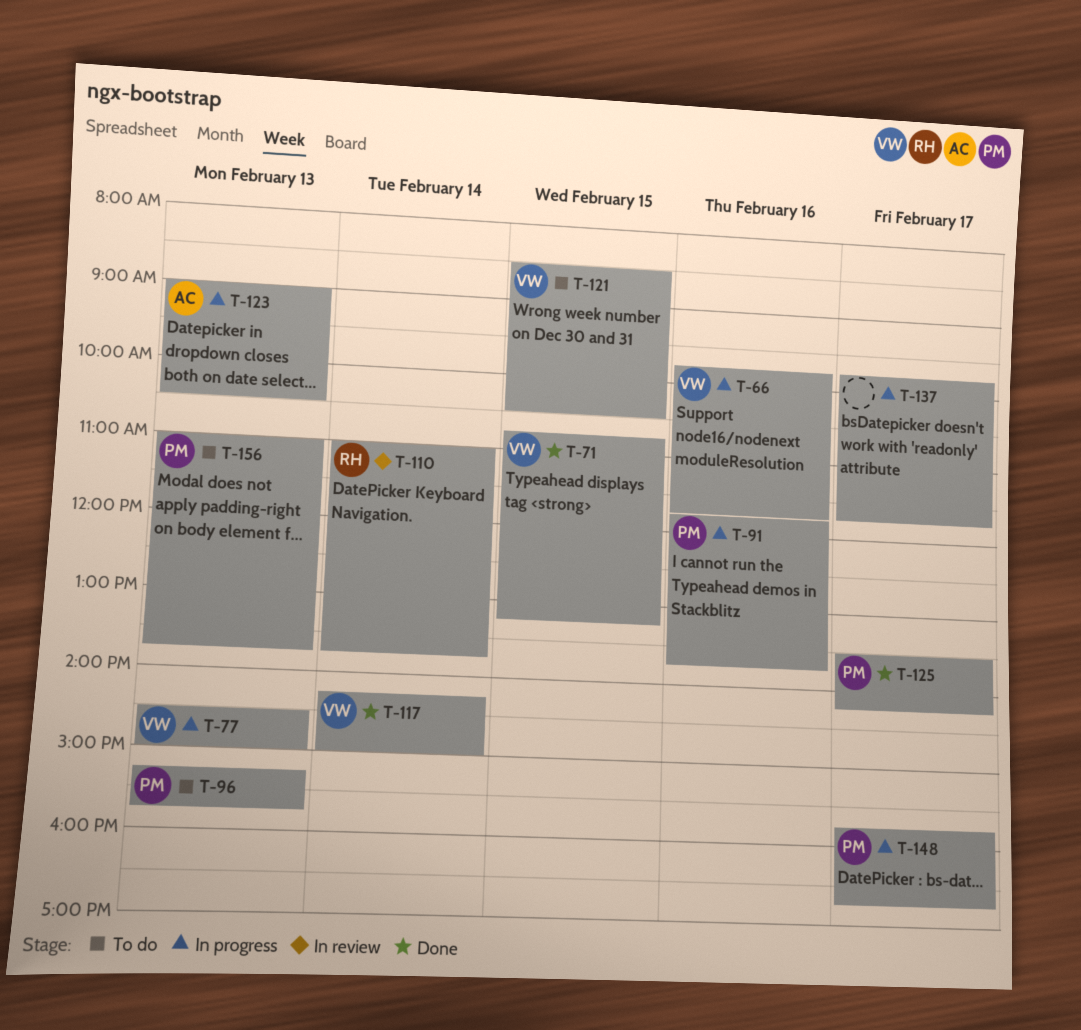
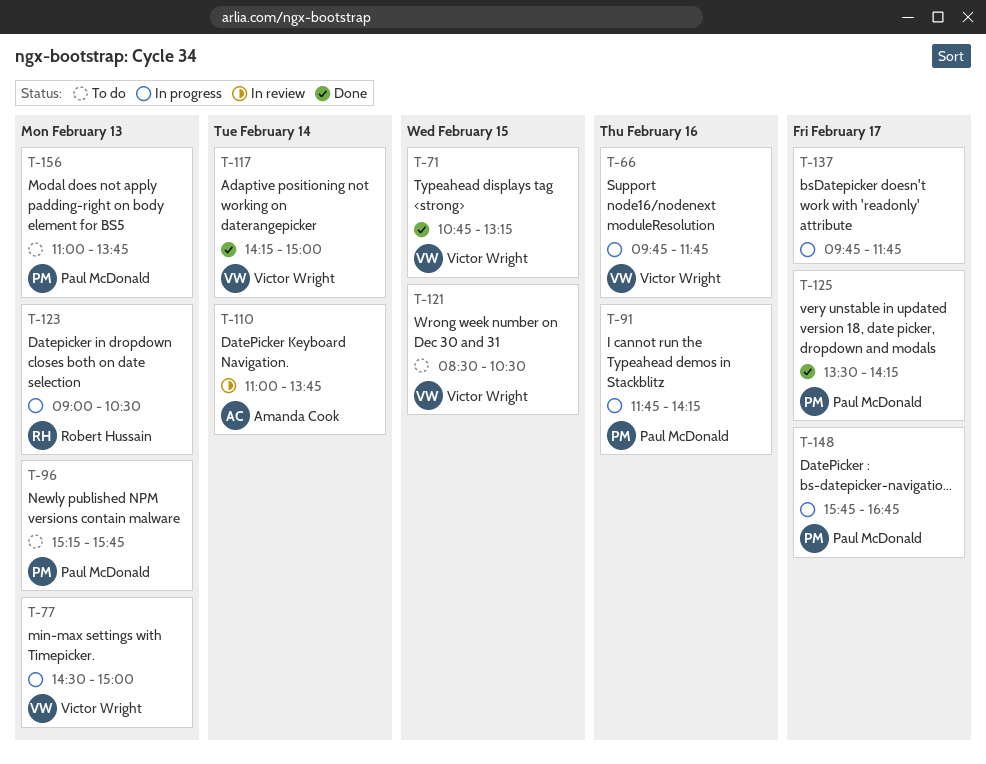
T-91, ends: 13:45 -> 14:15
T-110, owner: Robert Hussain -> Amanda Cook
T-123, owner: Amanda Cook -> Robert Hussain

